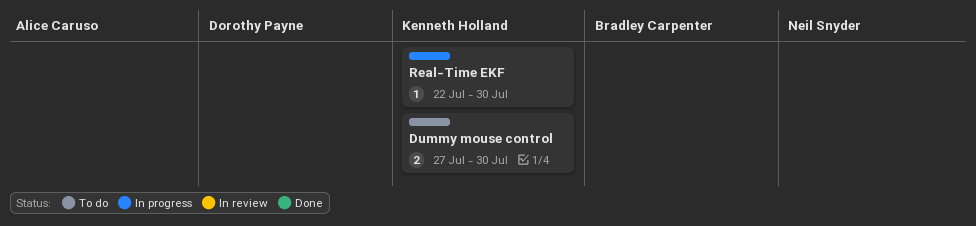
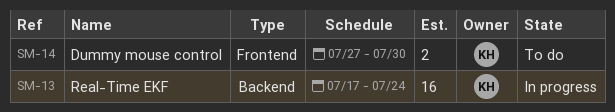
Real-Time EKF, estimate: 1 -> 16
Real-Time EKF, start: Jul 22 -> Jul 17
Real-Time EKF, due: Jul 30 -> Jul 24

